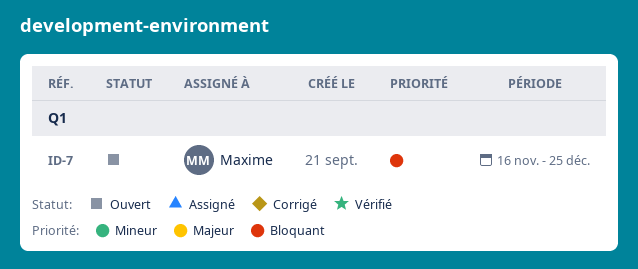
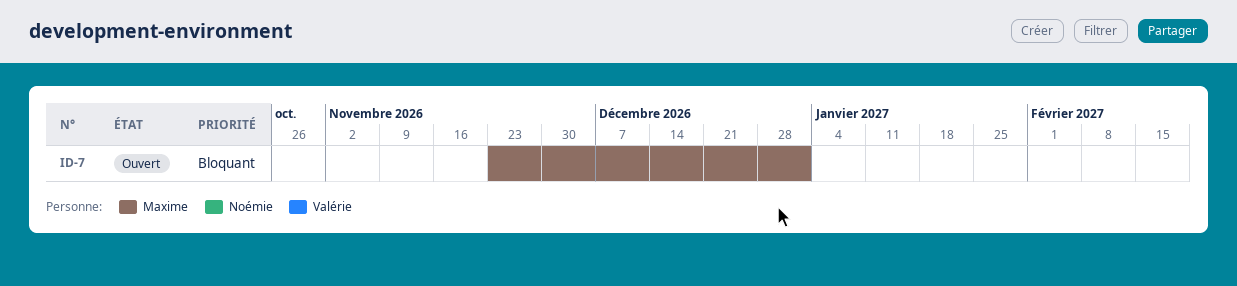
ID-7, start: Nov 16 -> Nov 23
ID-7, due: Dec 25 -> Jan 1

